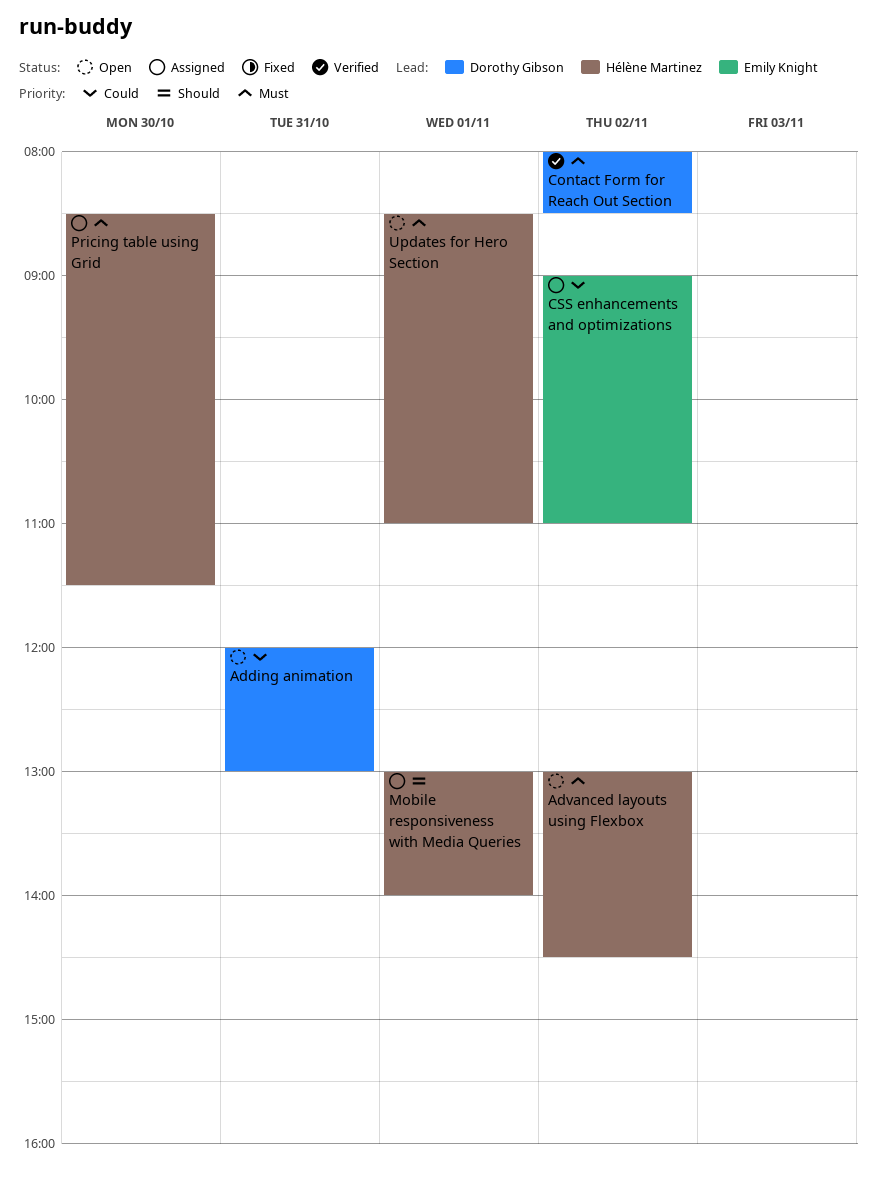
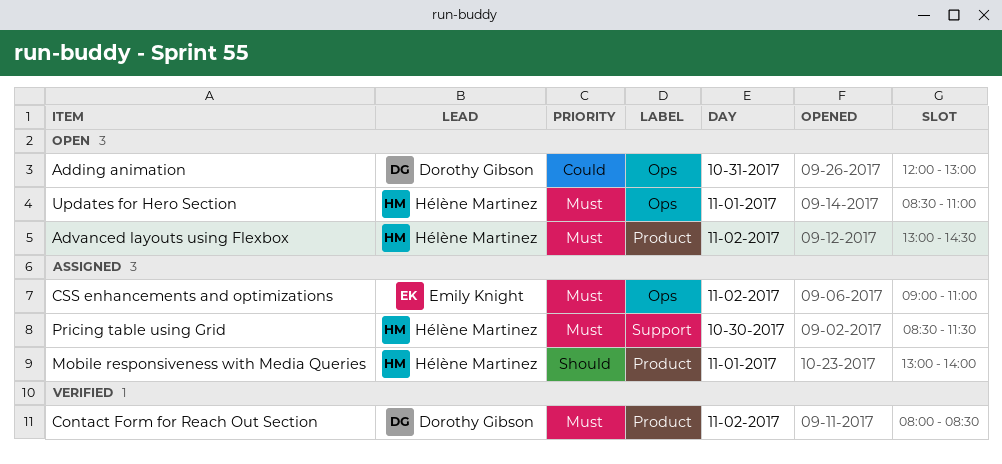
CSS enhancements and optimizations, priority: Could -> Must

